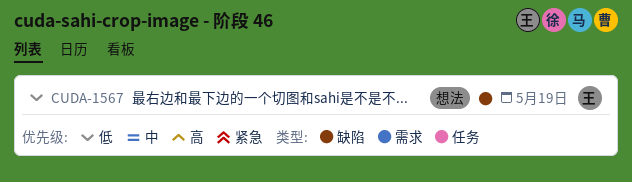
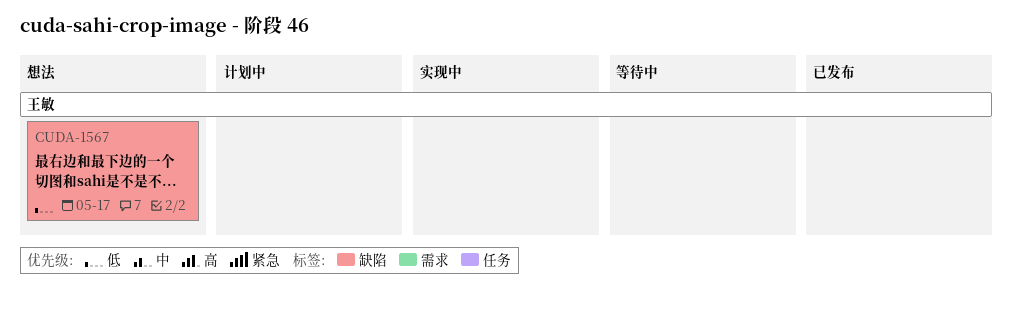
CUDA-1567, due: May 19 -> May 17

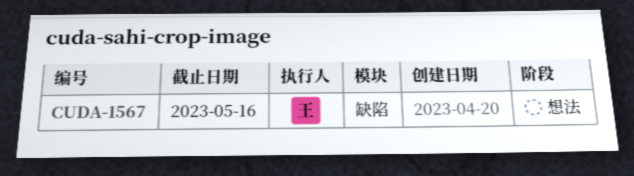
CUDA-1567, due: May 17 -> May 16

